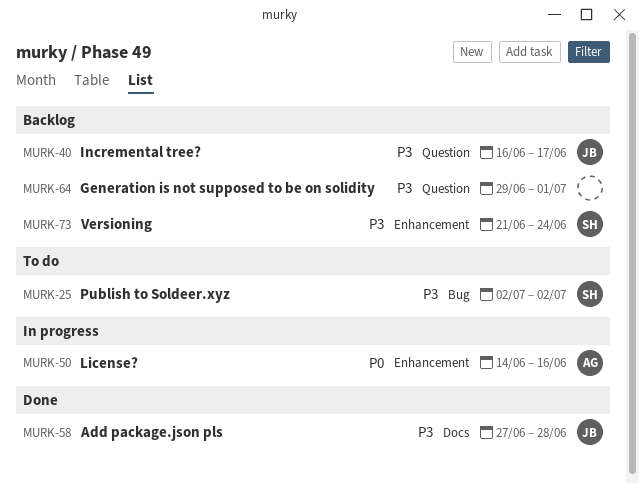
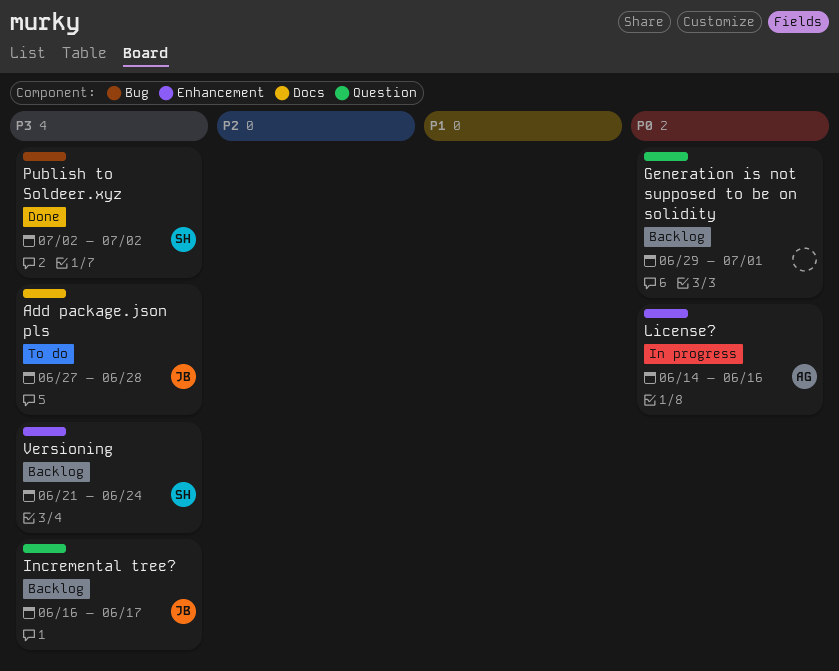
Add package.json pls, status: Done -> To do
Generation is not supposed to be on solidity, priority: P3 -> P0
Publish to Soldeer.xyz, status: To do -> Done

